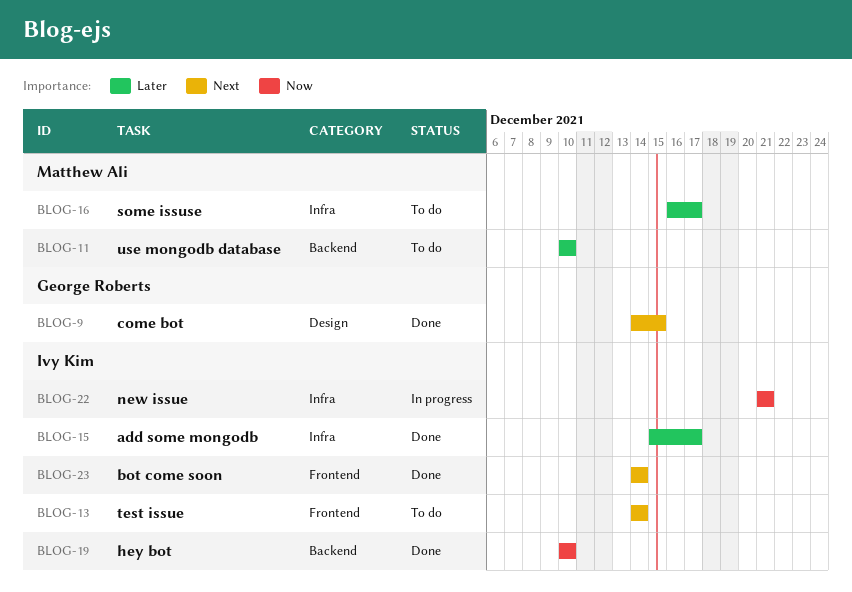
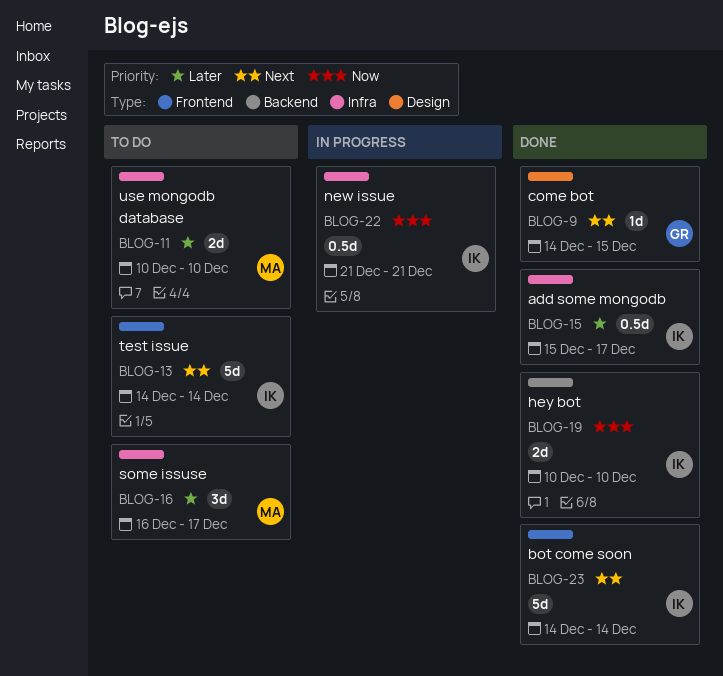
BLOG-11, label: Backend -> Infra

